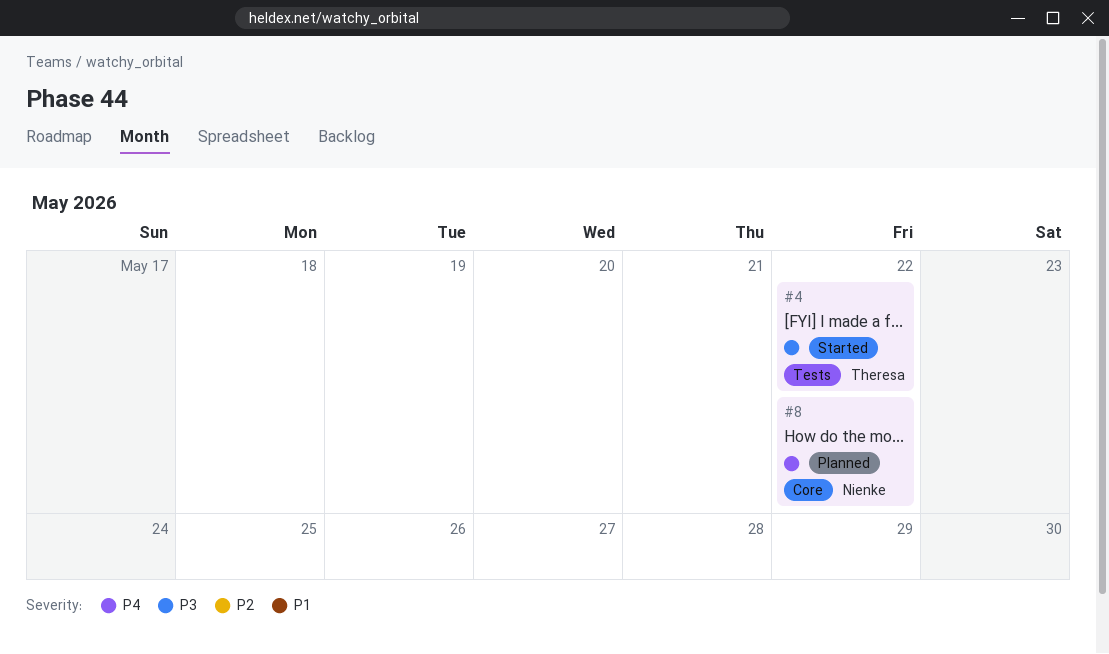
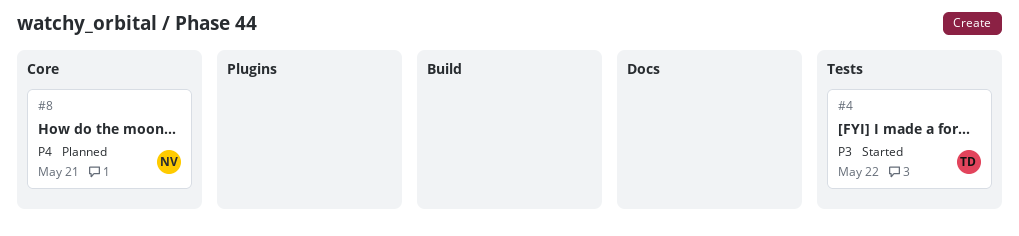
#8, due: May 22 -> May 21

